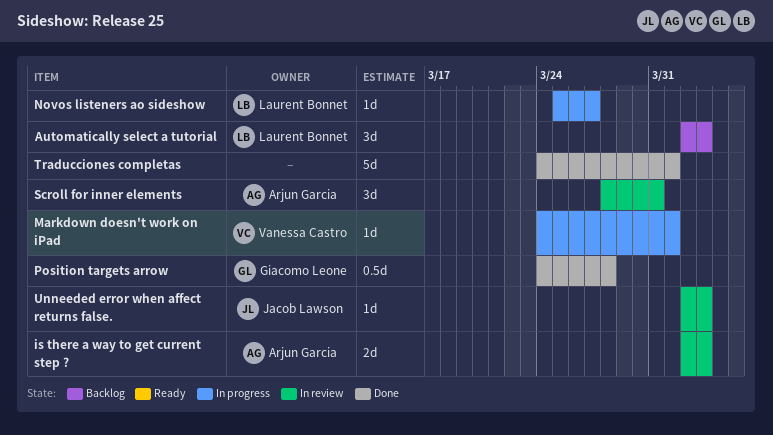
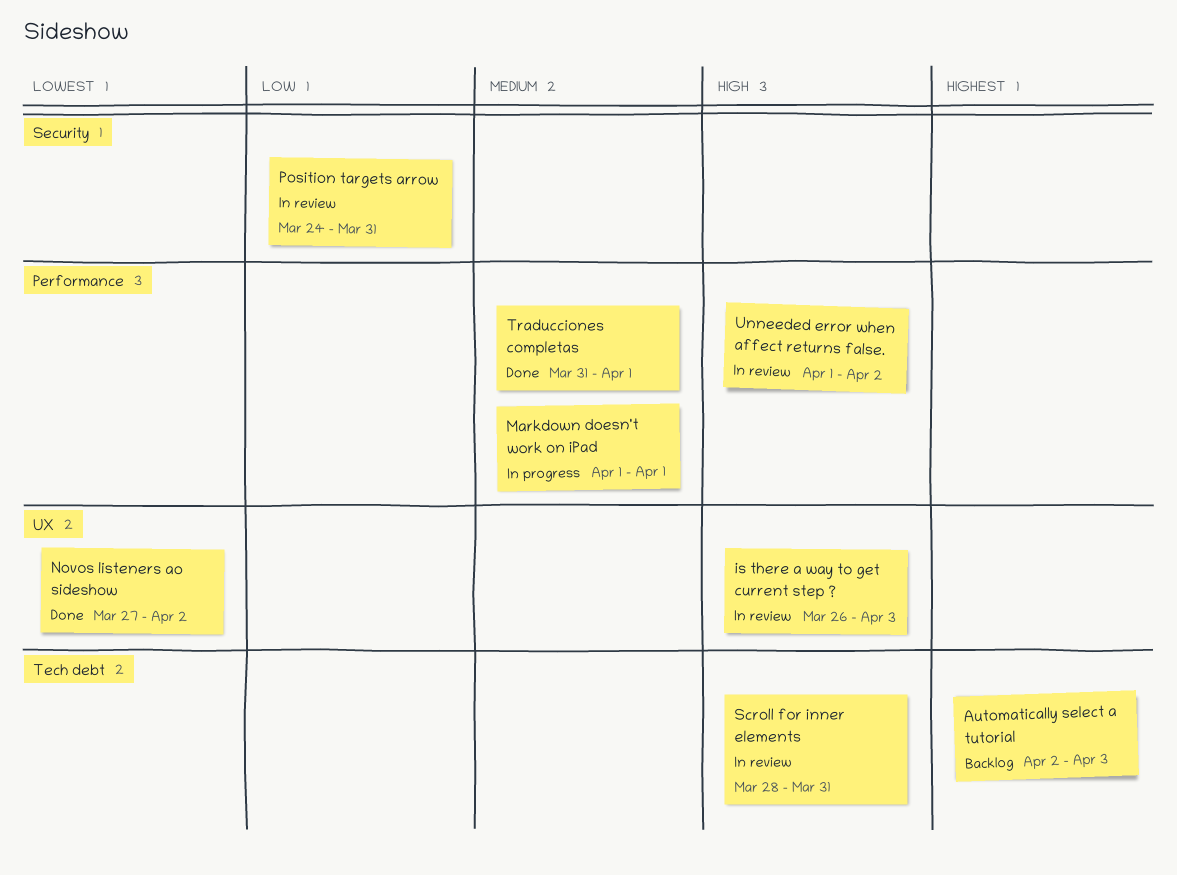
is there a way to get current step ?, start: Apr 2 -> Mar 26
Markdown doesn't work on iPad, start: Mar 24 -> Apr 1
Novos listeners ao sideshow, status: In progress -> Done
Novos listeners ao sideshow, start: Mar 25 -> Mar 27
Novos listeners ao sideshow, due: Mar 27 -> Apr 2
Position targets arrow, status: Done -> In review
Position targets arrow, due: Mar 28 -> Mar 31
Traducciones completas, start: Mar 24 -> Mar 31
Unneeded error when affect returns false., start: Apr 2 -> Apr 1
Unneeded error when affect returns false., due: Apr 3 -> Apr 2

